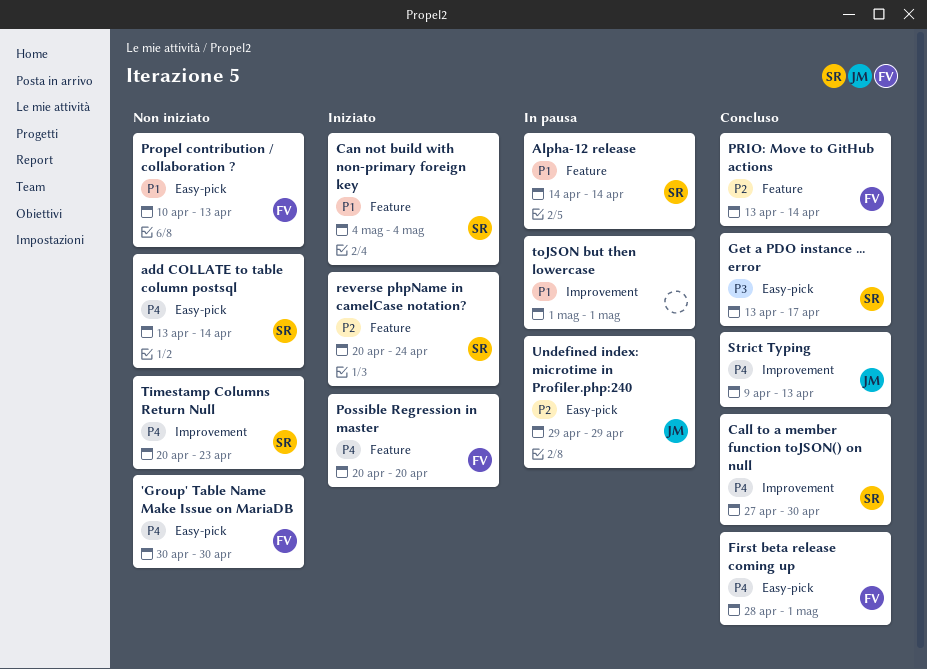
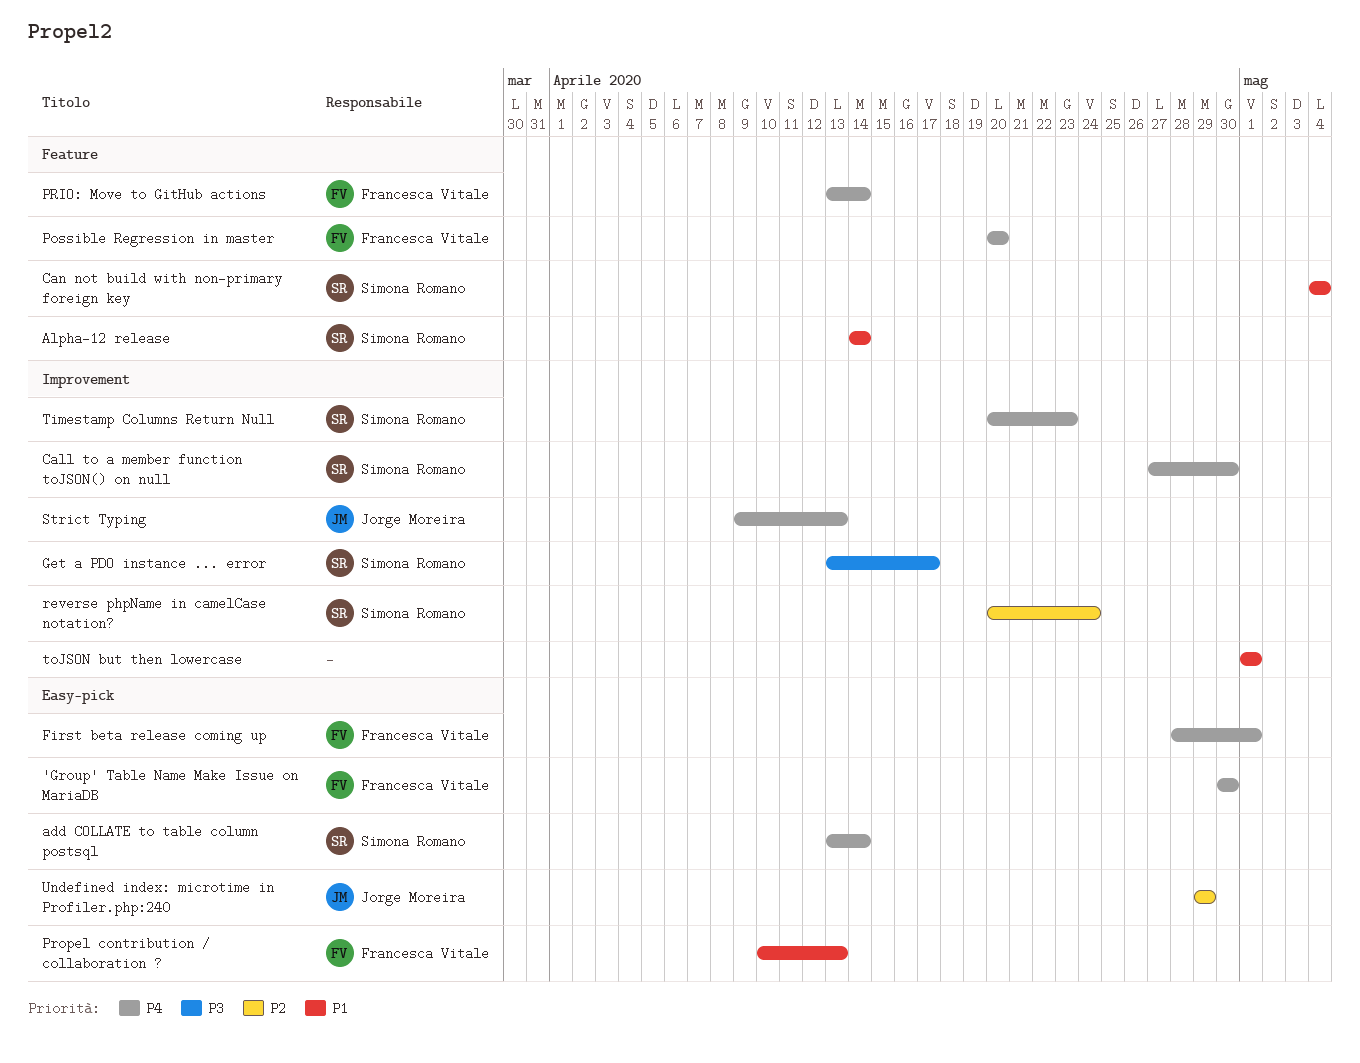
Get a PDO instance ... error, label: Easy-pick -> Improvement
PRIO: Move to GitHub actions, priority: P2 -> P4
reverse phpName in camelCase notation?, label: Feature -> Improvement

